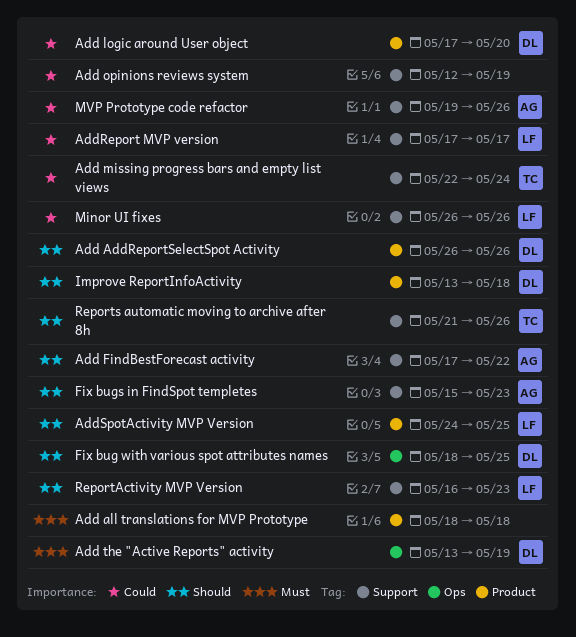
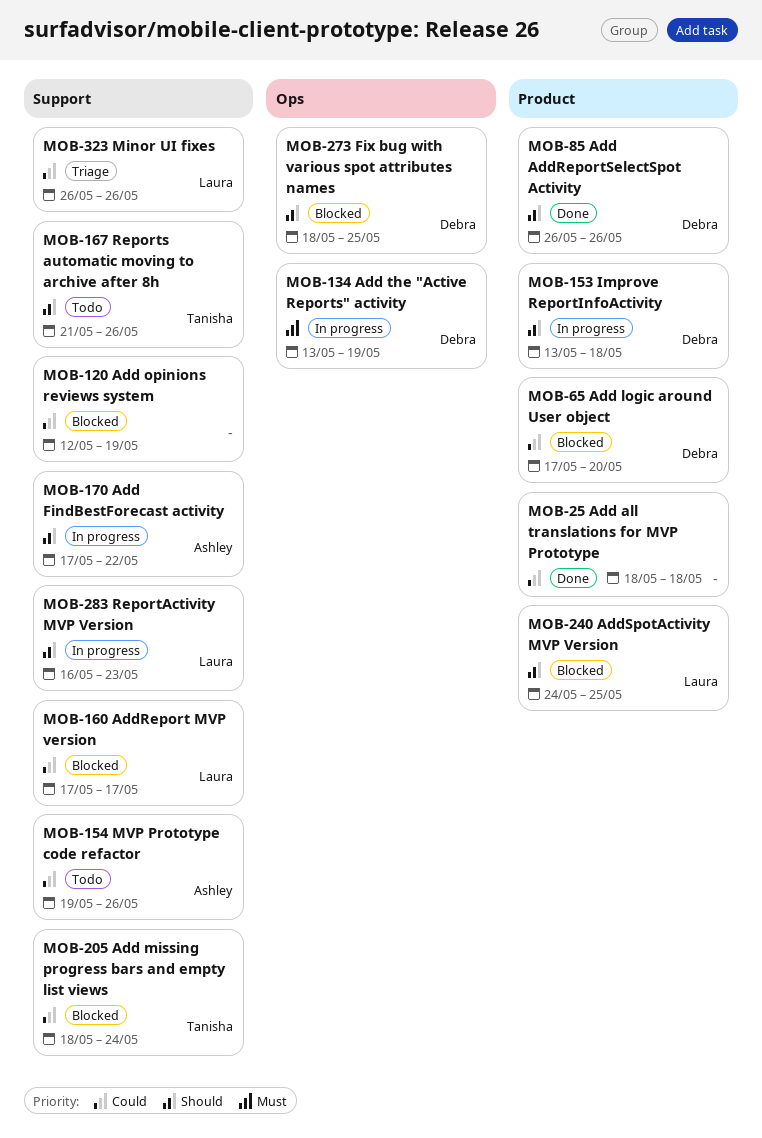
Add all translations for MVP Prototype, priority: Must -> Could
Add missing progress bars and empty list views, start: May 22 -> May 18
Fix bugs in FindSpot templetes: present -> none

